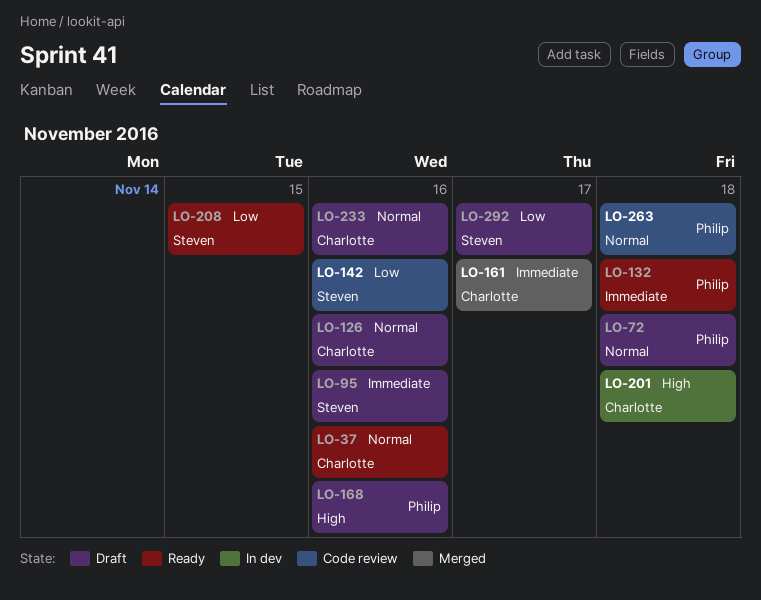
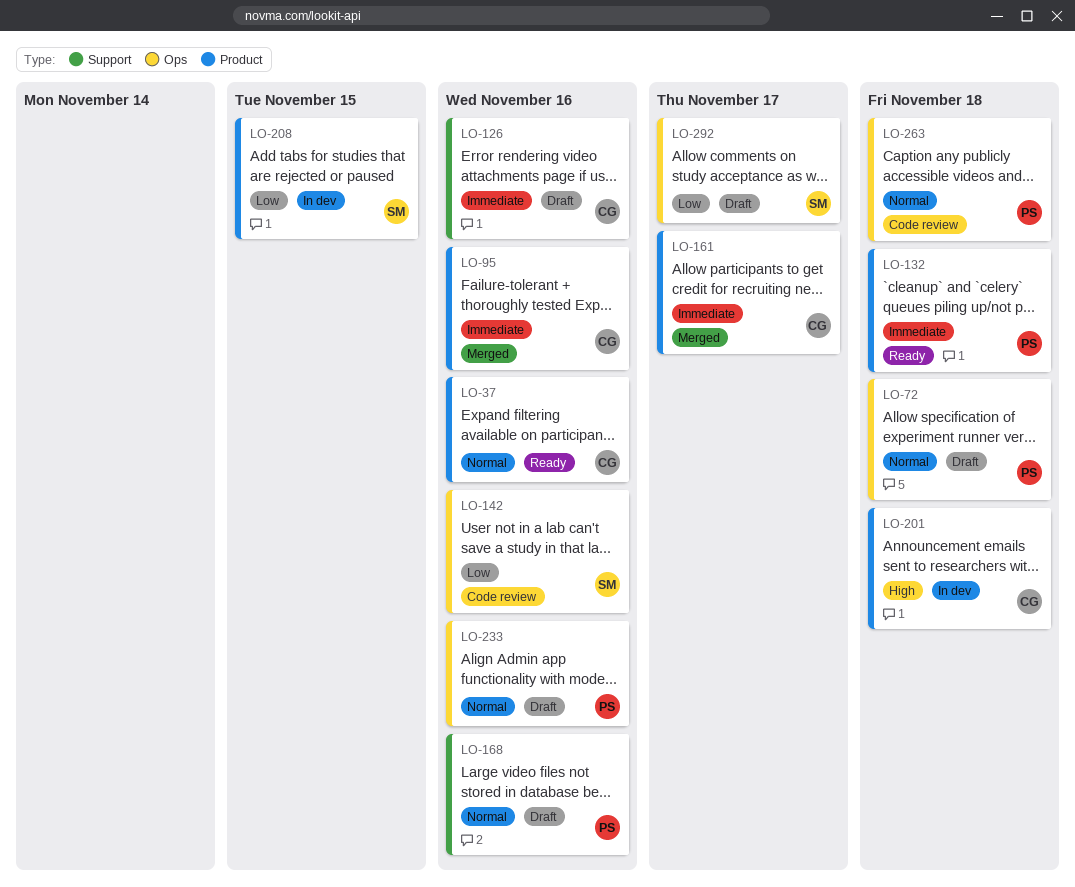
LO-95, status: Draft -> Merged
LO-95, owner: Steven -> Charlotte
LO-126, priority: Normal -> Immediate
LO-168, priority: High -> Normal
LO-208, status: Ready -> In dev
LO-233, owner: Charlotte -> Philip

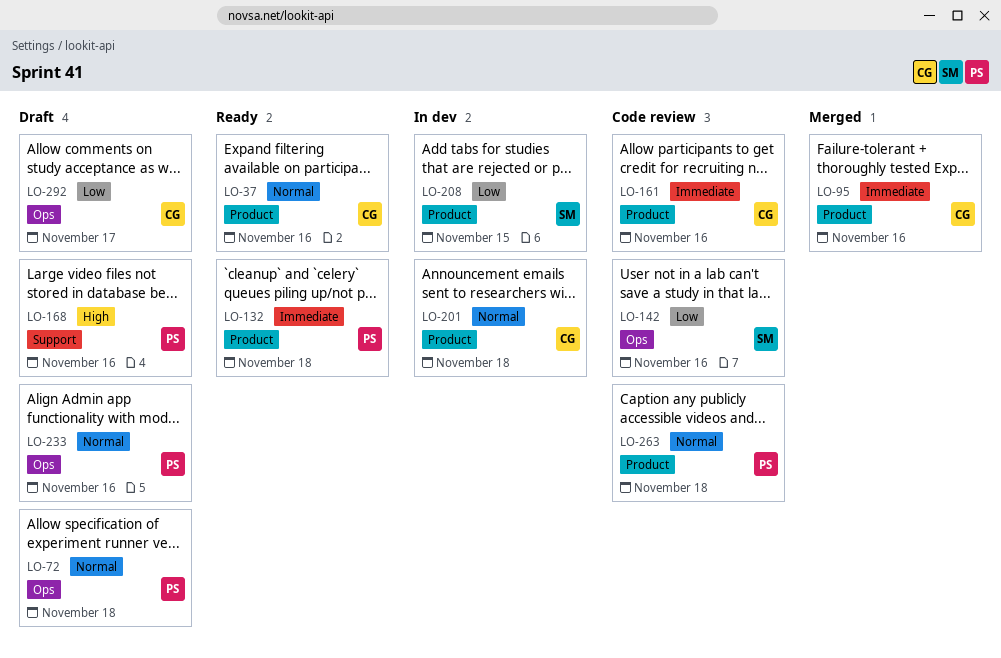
LO-126: present -> none
LO-161, status: Merged -> Code review
LO-161, due: Nov 17 -> Nov 16
LO-168, priority: Normal -> High
LO-201, priority: High -> Normal
LO-263, label: Ops -> Product
LO-292, owner: SM -> CG

